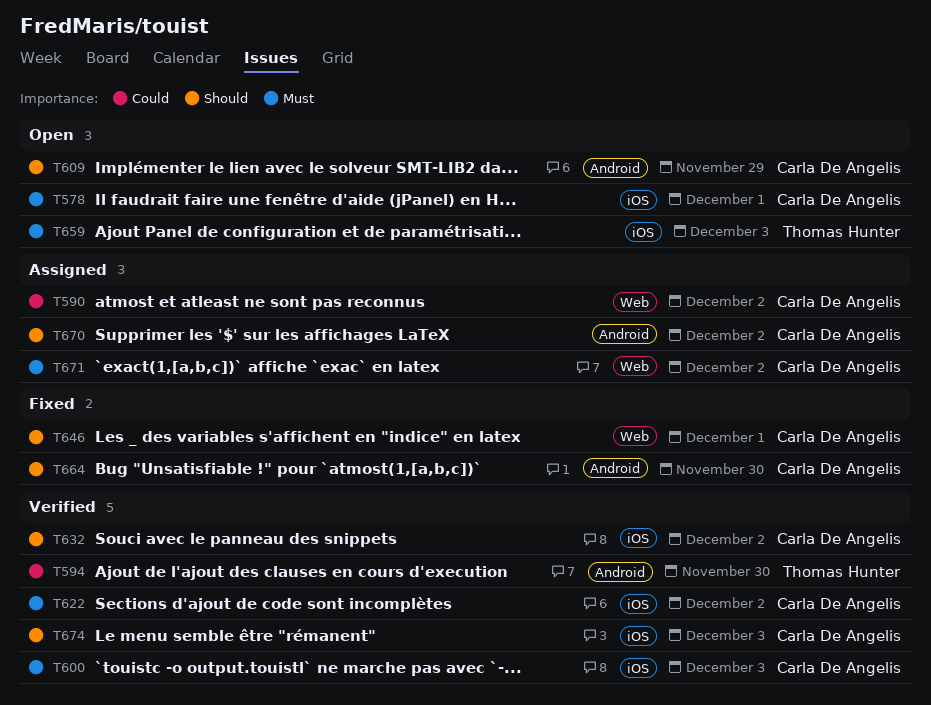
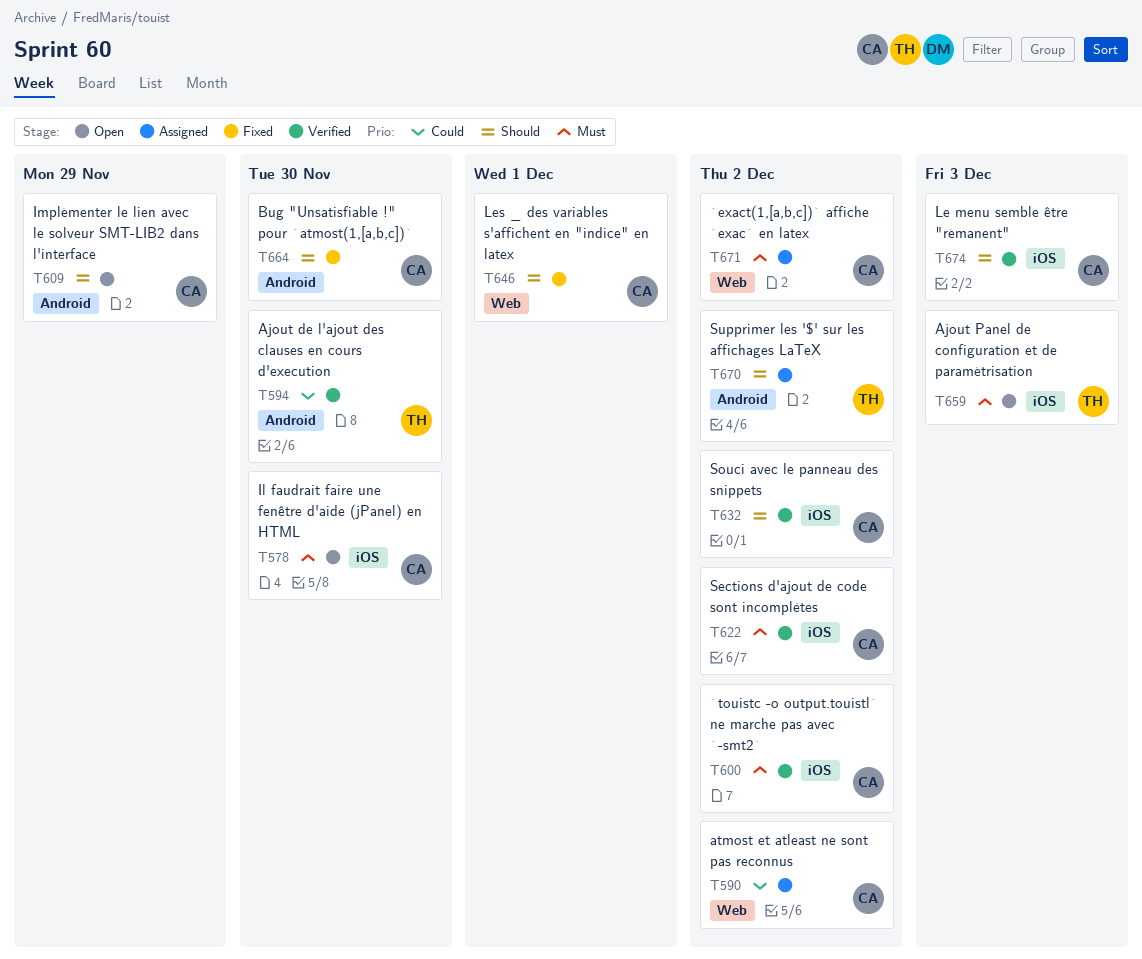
T578, due: Dec 1 -> Nov 30
T600, due: Dec 3 -> Dec 2
T670, owner: Carla De Angelis -> Thomas Hunter

